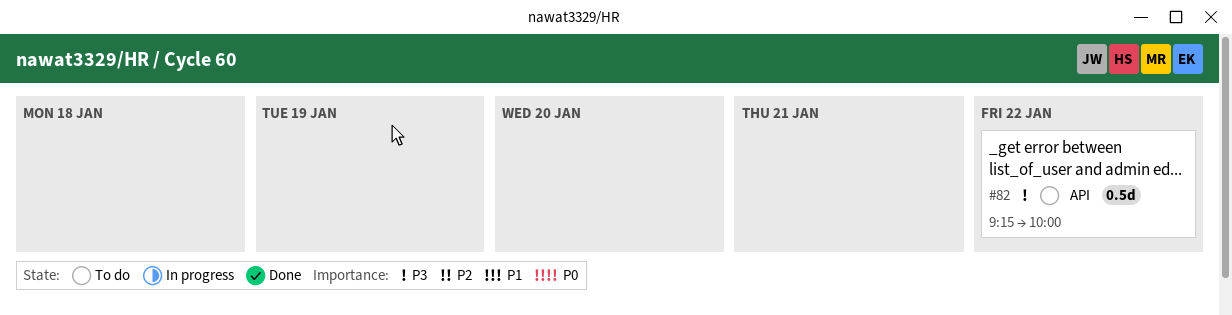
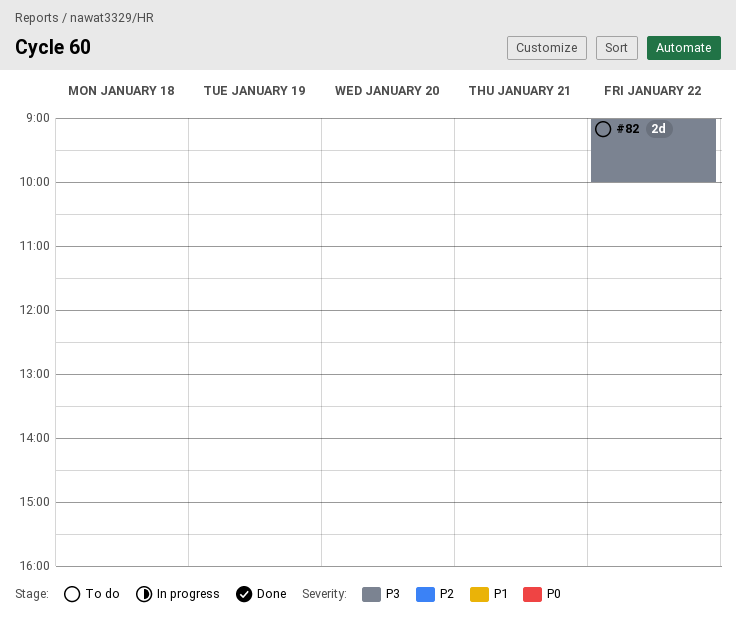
#82, estimate: 0.5d -> 2d
#82, begins: 09:15 -> 09:00

